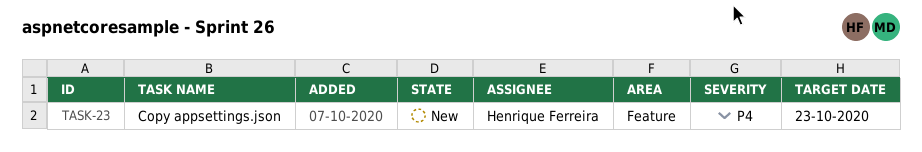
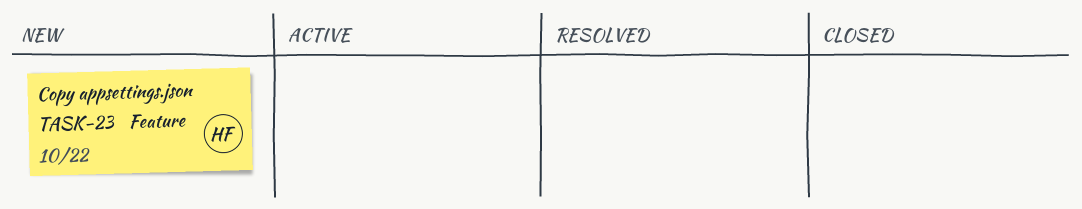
TASK-23, due: Oct 23 -> Oct 22

